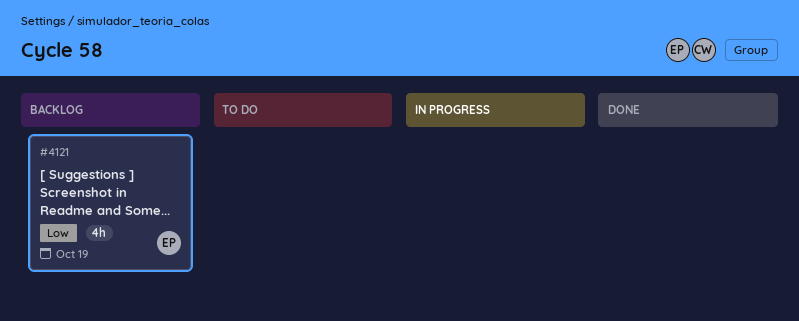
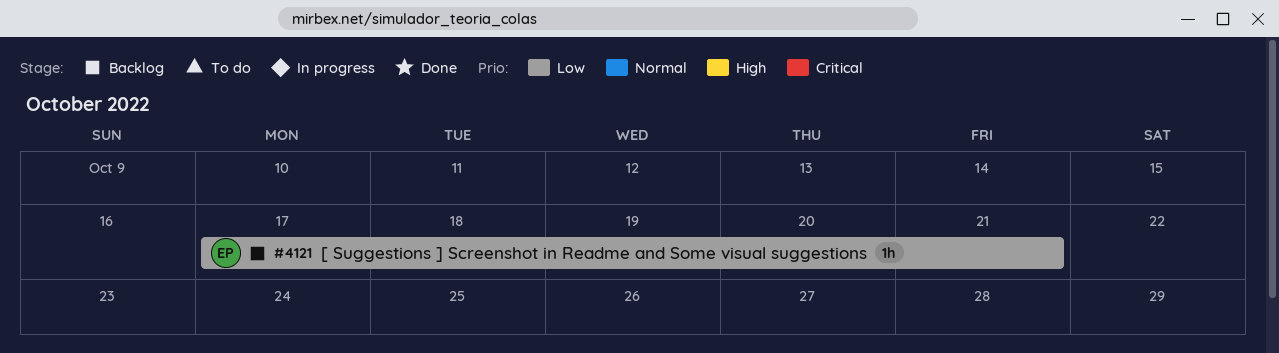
#4121, estimate: 4h -> 1h
#4121, due: Oct 19 -> Oct 21

